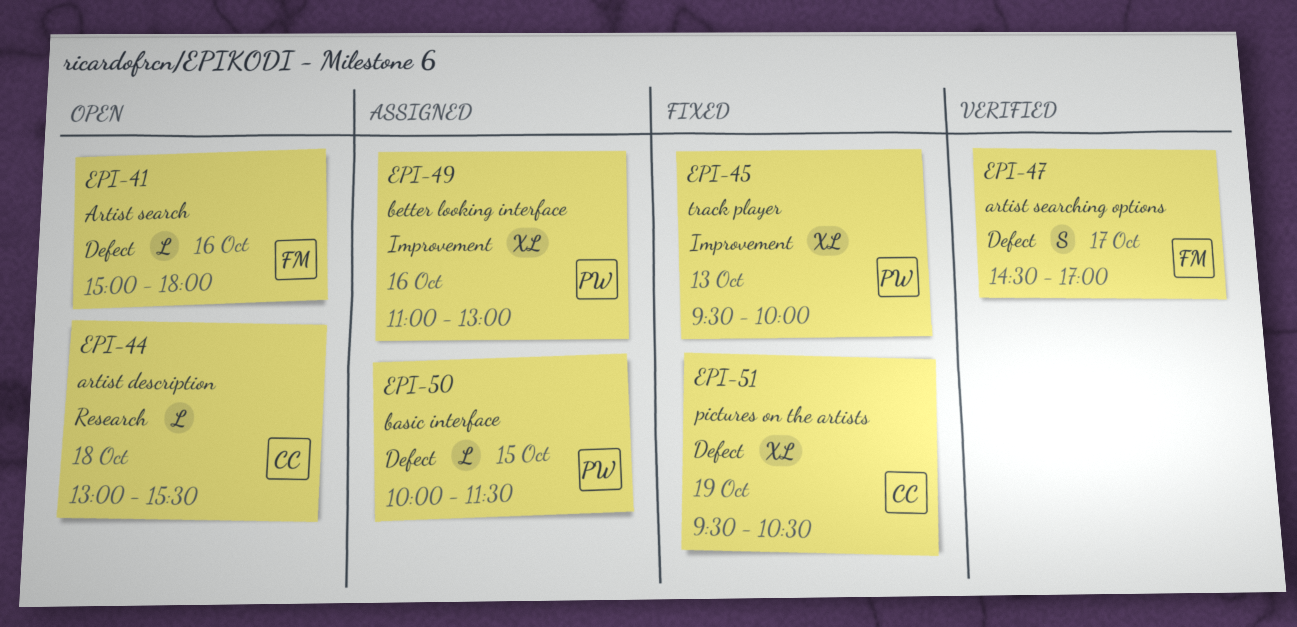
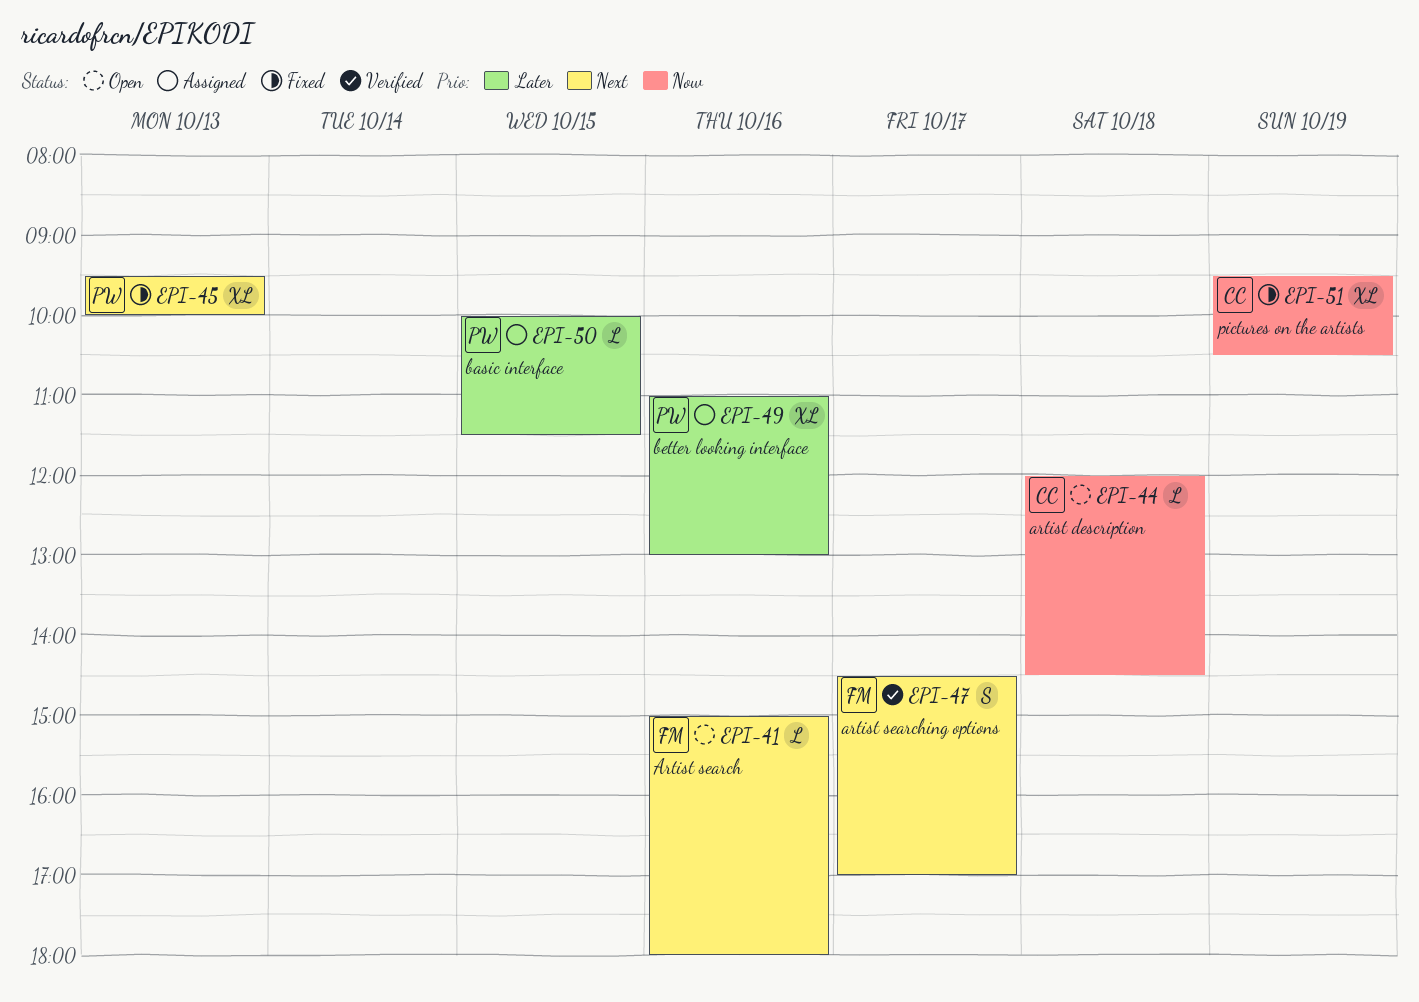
EPI-44, begins: 13:00 -> 12:00
EPI-44, ends: 15:30 -> 14:30

